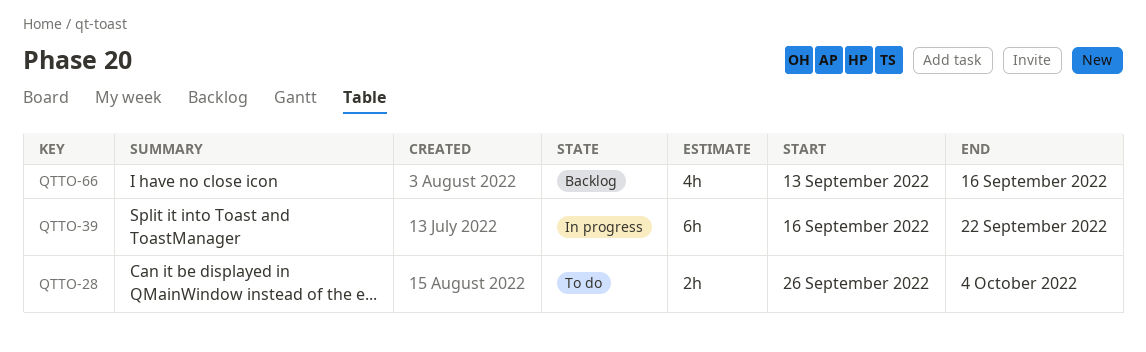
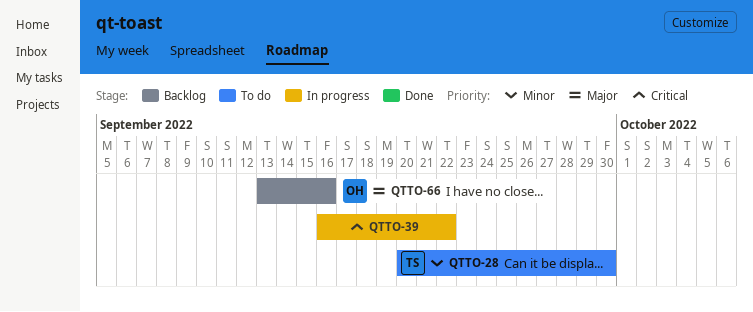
QTTO-28, start: Sep 26 -> Sep 20
QTTO-28, due: Oct 4 -> Sep 30

